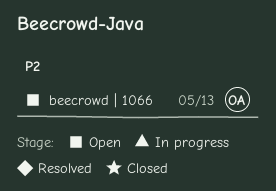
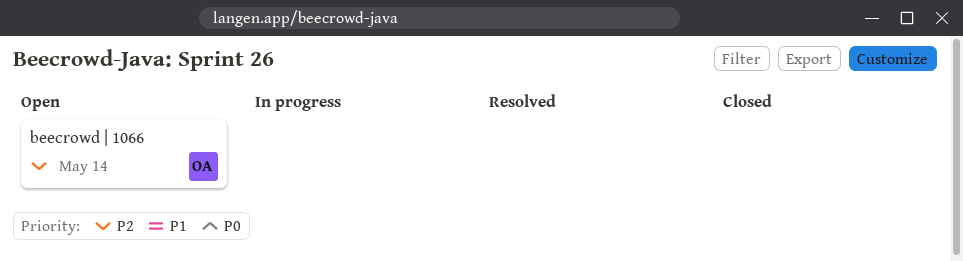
beecrowd | 1066, due: May 13 -> May 14

